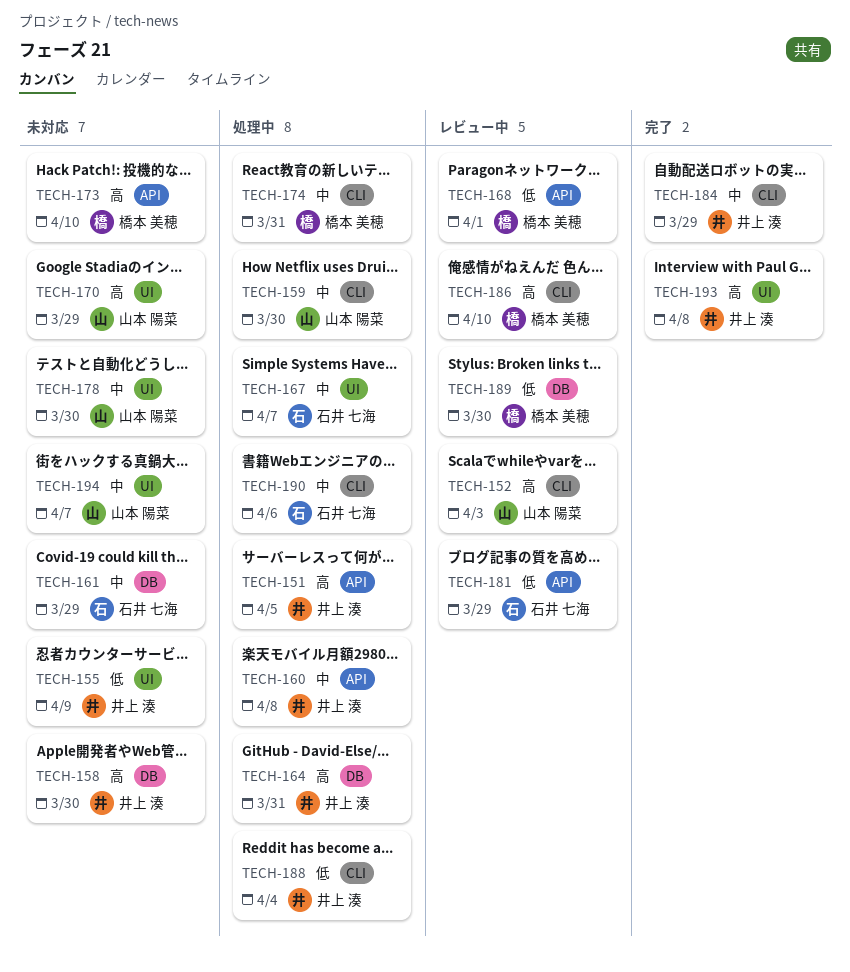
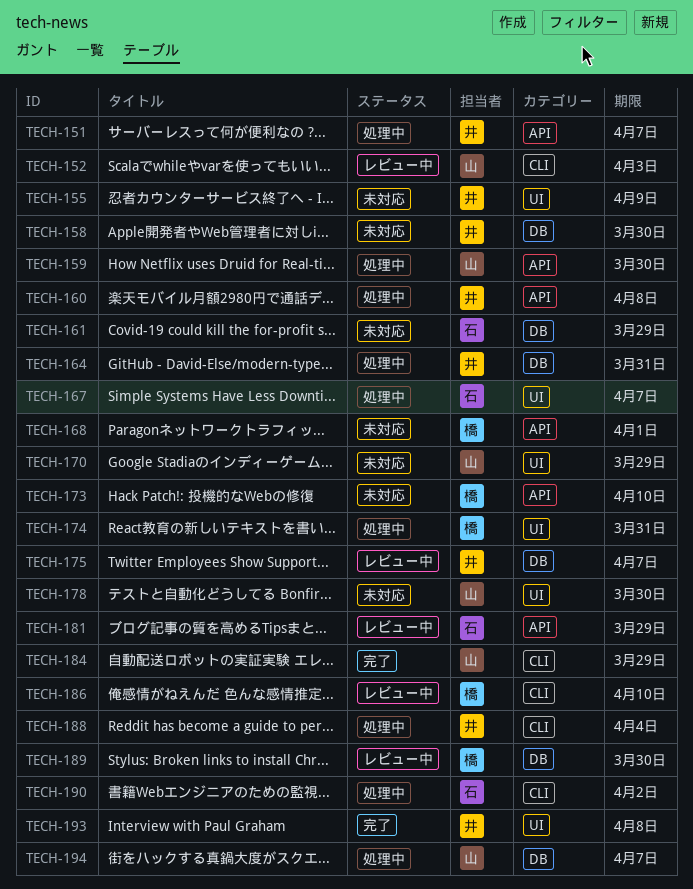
TECH-151, due: Apr 5 -> Apr 7
TECH-159, label: CLI -> API
TECH-168, status: レビュー中 -> 未対応
TECH-174, label: CLI -> UI
TECH-175: none -> present
TECH-184, owner: 井上 湊 -> 山本 陽菜
TECH-190, due: Apr 6 -> Apr 2
TECH-194, status: 未対応 -> 処理中
TECH-194, label: UI -> DB

